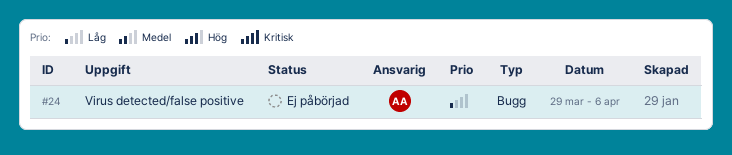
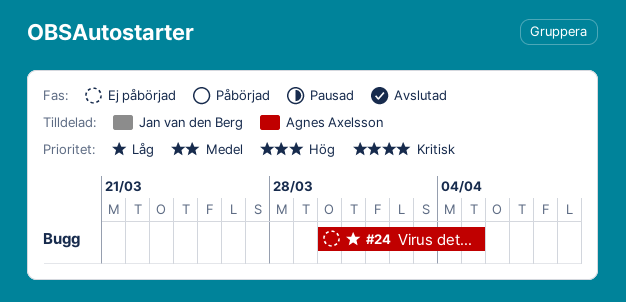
#24, start: Mar 29 -> Mar 30
#24, due: Apr 6 -> Apr 5

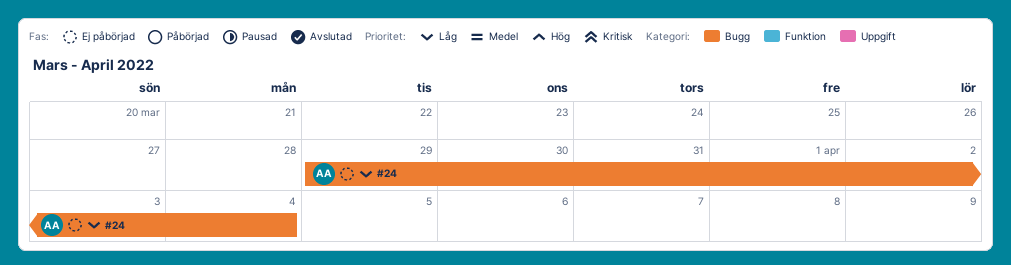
#24, start: Mar 30 -> Mar 29
#24, due: Apr 5 -> Apr 4

